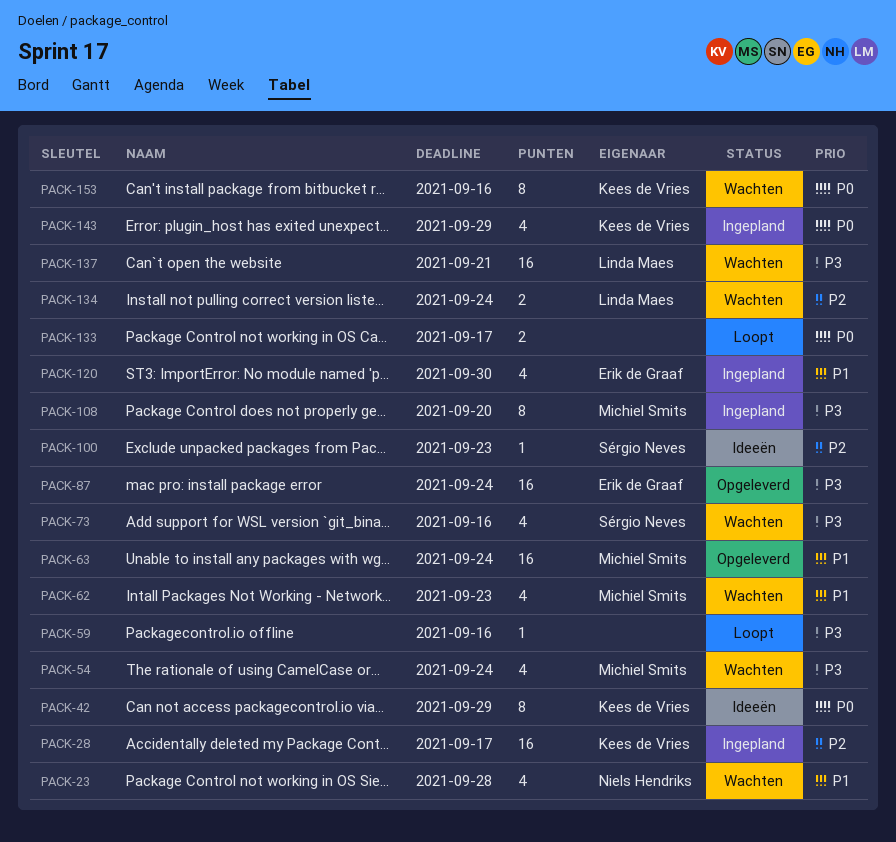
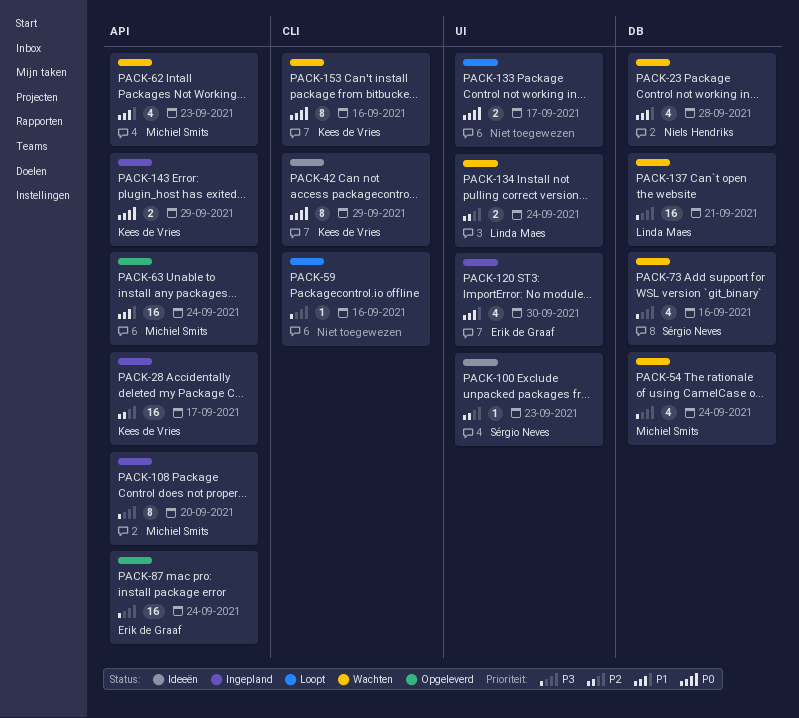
PACK-143, estimate: 4 -> 2

